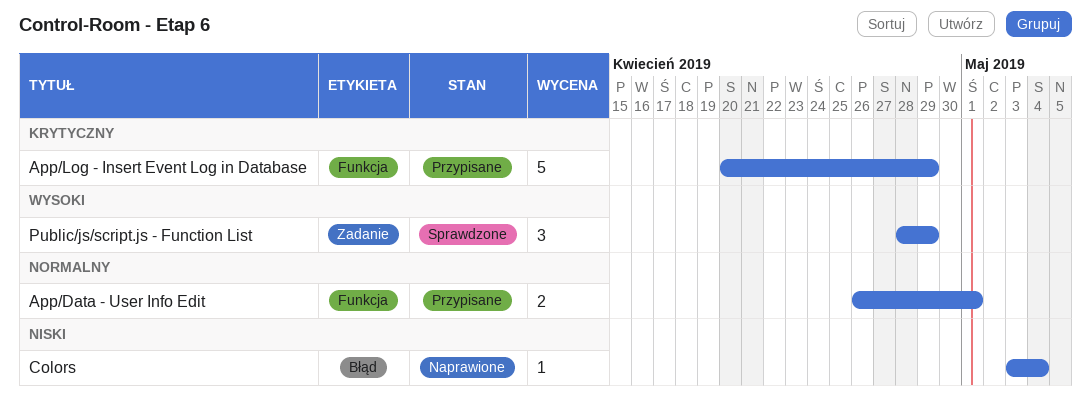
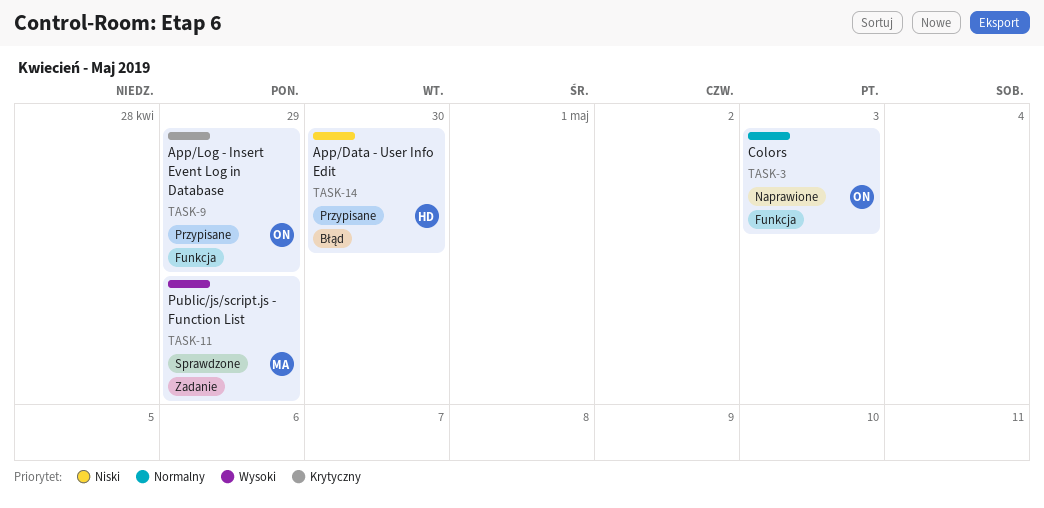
App/Data - User Info Edit, priority: Normalny -> Niski
App/Data - User Info Edit, label: Funkcja -> Błąd
App/Data - User Info Edit, due: May 1 -> Apr 30
Colors, priority: Niski -> Normalny
Colors, label: Błąd -> Funkcja
Colors, due: May 4 -> May 3

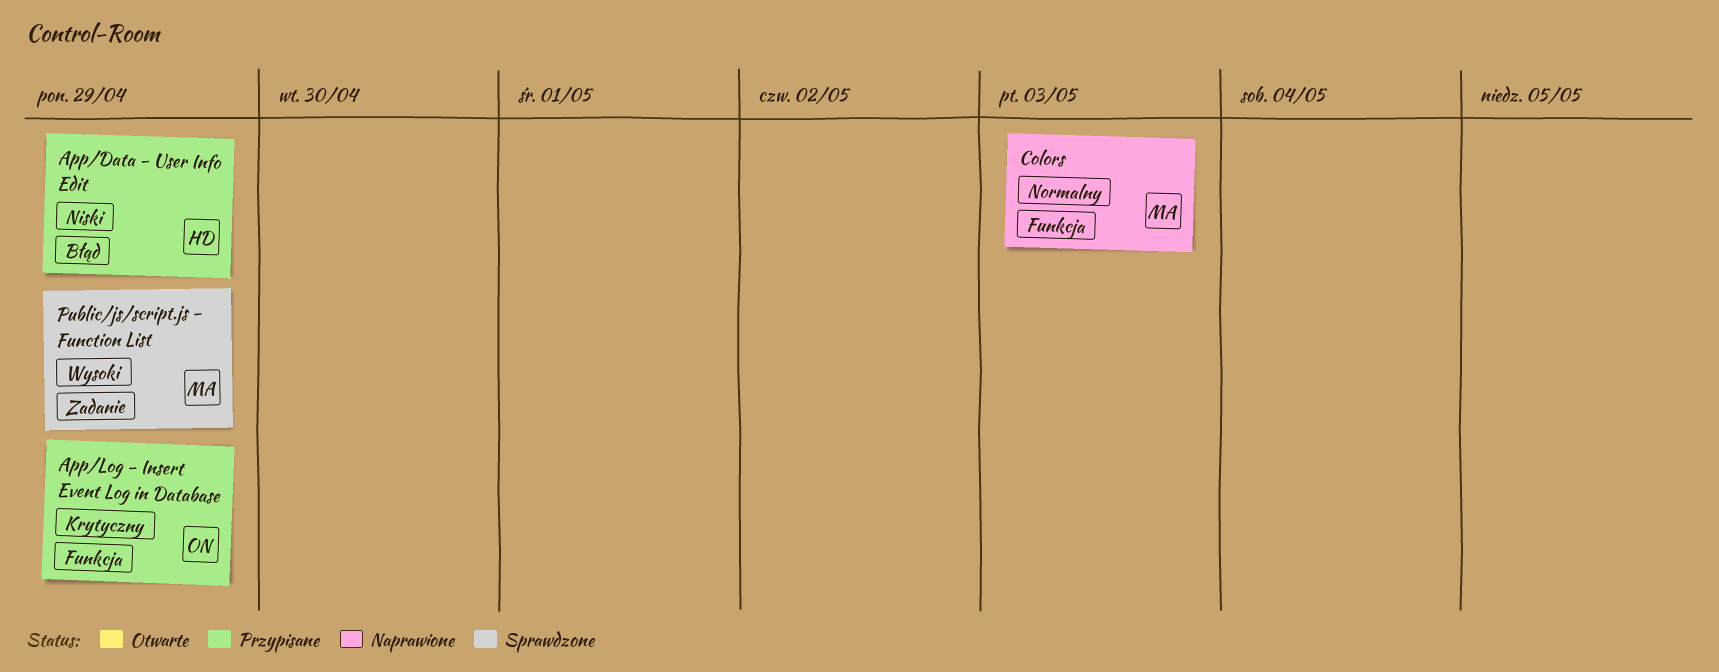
App/Data - User Info Edit, due: Apr 30 -> Apr 29
Colors, owner: ON -> MA

